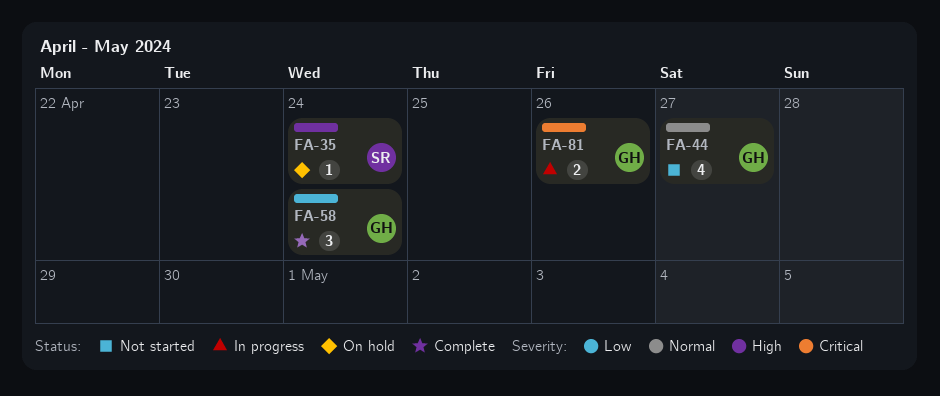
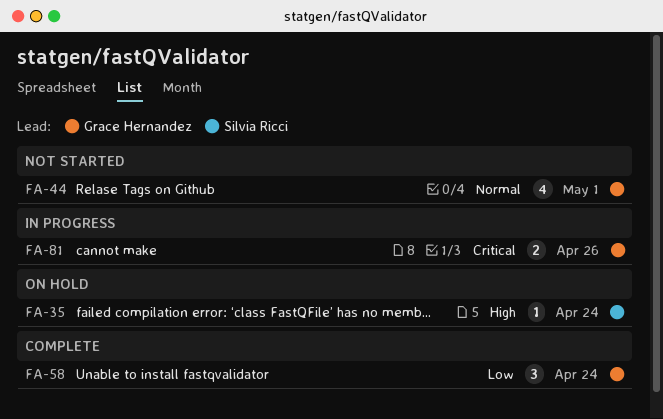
FA-44, due: Apr 27 -> May 1

